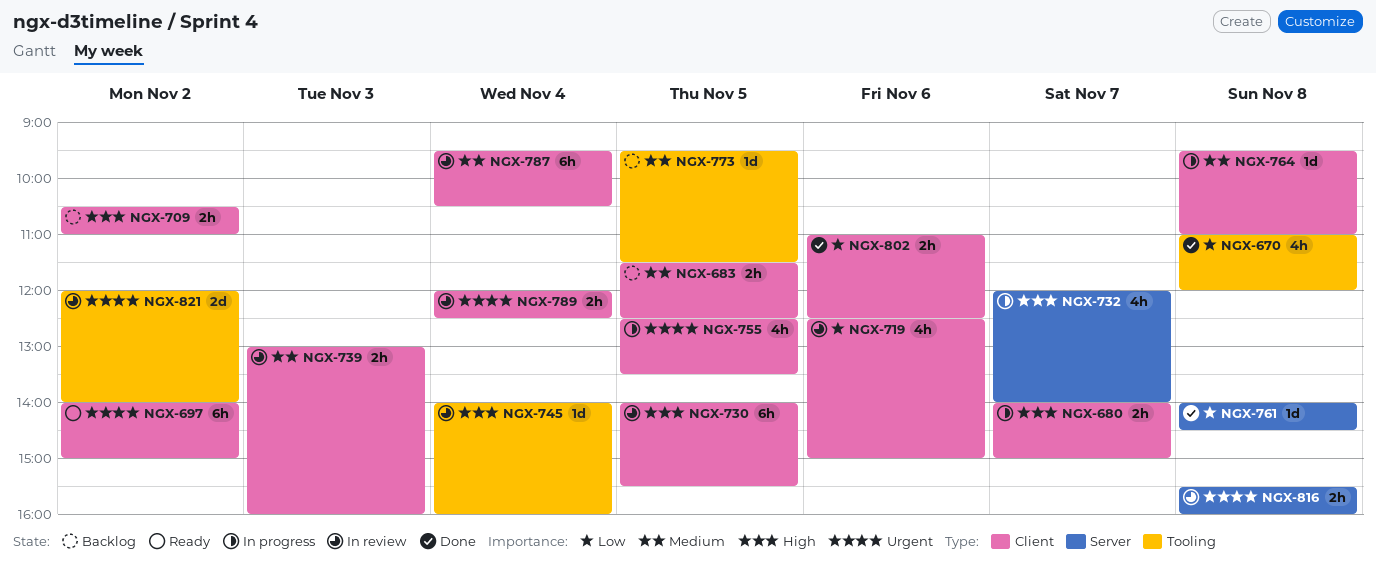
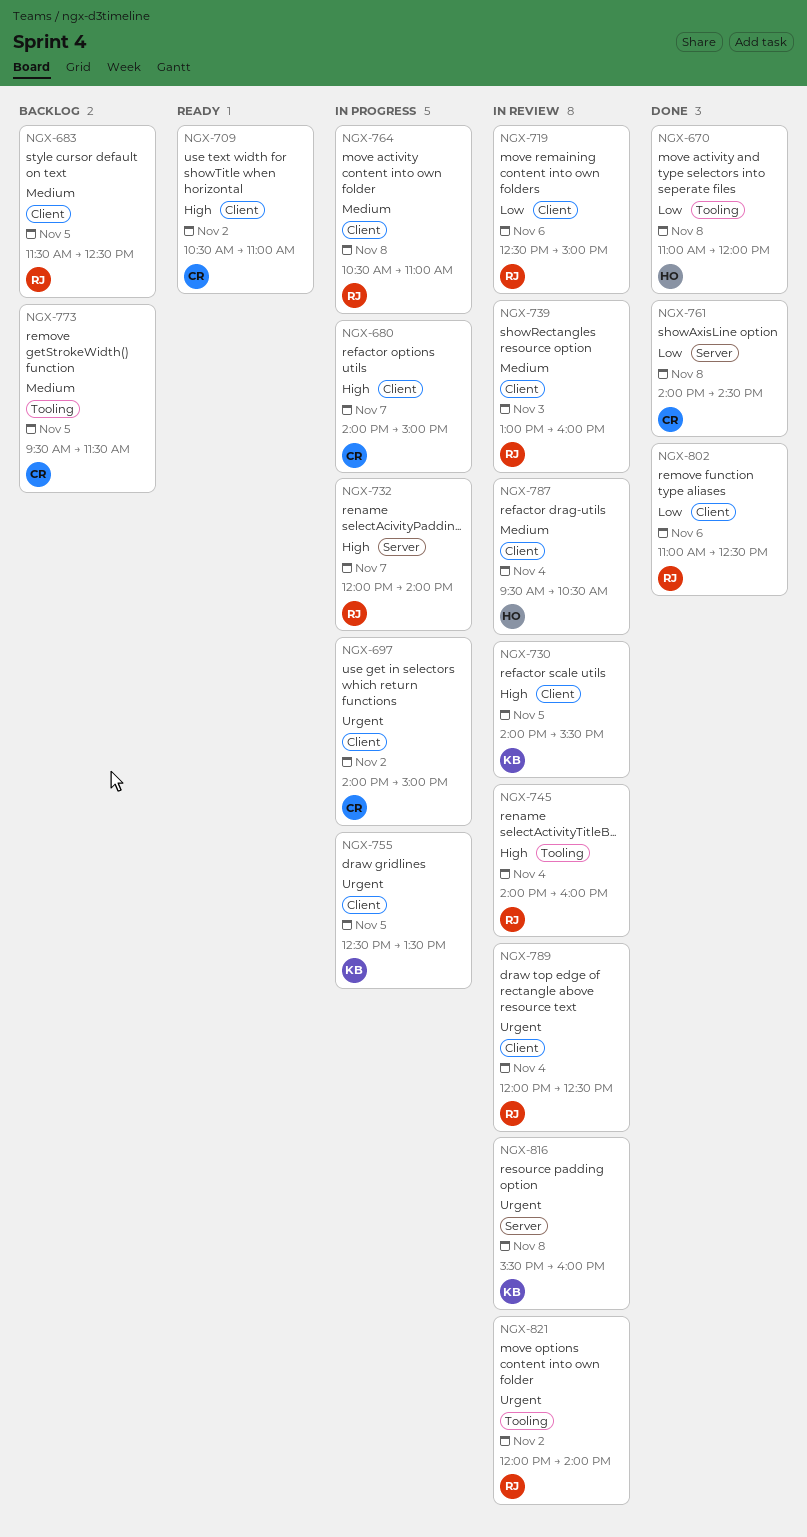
NGX-697, status: Ready -> In progress
NGX-709, status: Backlog -> Ready
NGX-764, begins: 09:30 -> 10:30

